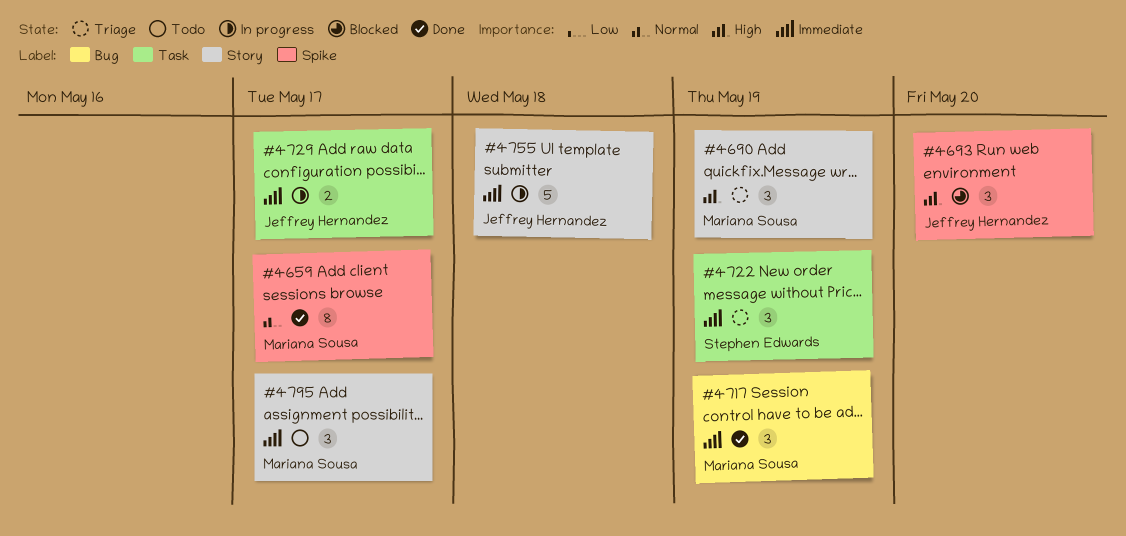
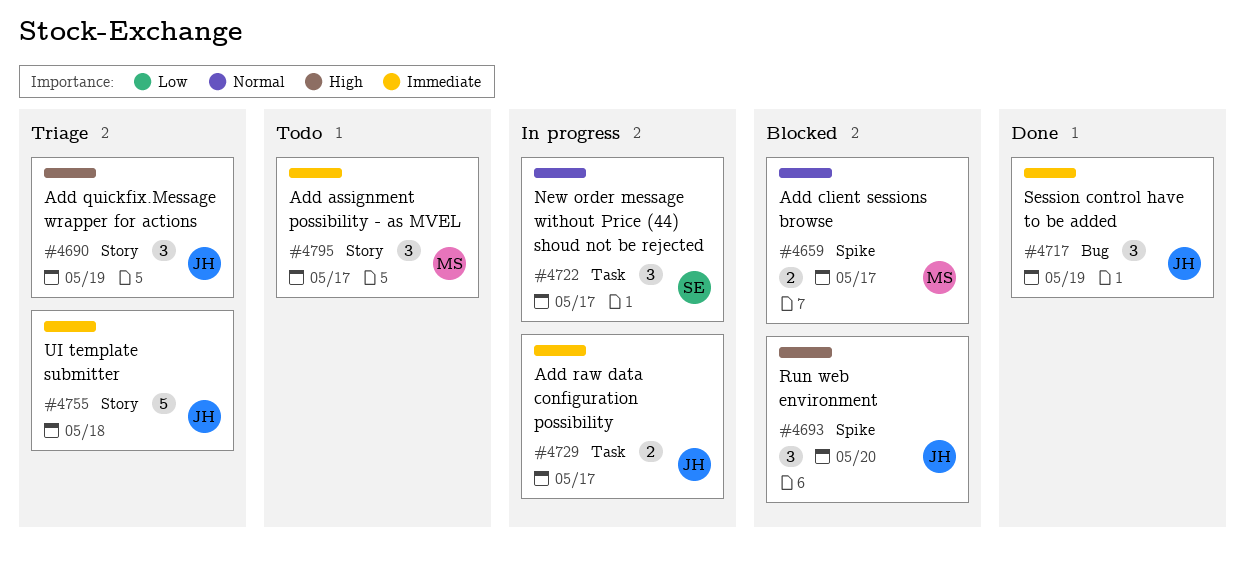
#4659, status: Done -> Blocked
#4659, estimate: 8 -> 2
#4690, owner: Mariana Sousa -> Jeffrey Hernandez
#4717, owner: Mariana Sousa -> Jeffrey Hernandez
#4722, status: Triage -> In progress
#4722, priority: Immediate -> Normal
#4722, due: May 19 -> May 17
#4755, status: In progress -> Triage

